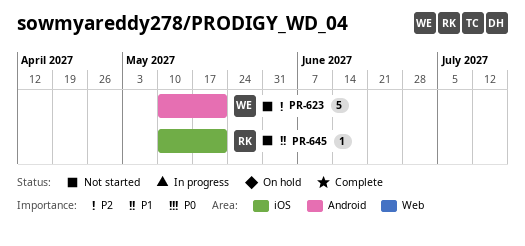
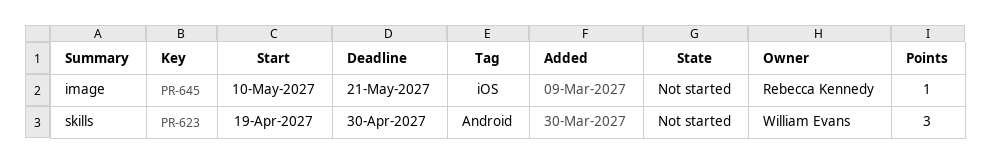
PR-623, estimate: 5 -> 3
PR-623, start: May 10 -> Apr 19
PR-623, due: May 21 -> Apr 30

